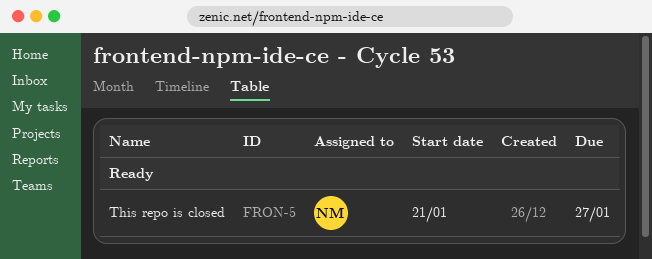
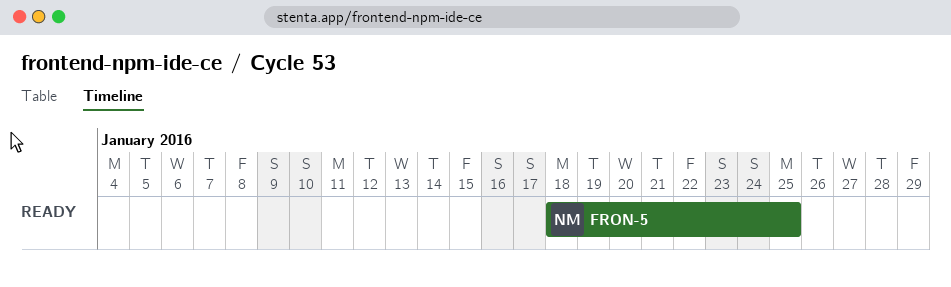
FRON-5, start: Jan 21 -> Jan 18
FRON-5, due: Jan 27 -> Jan 25

